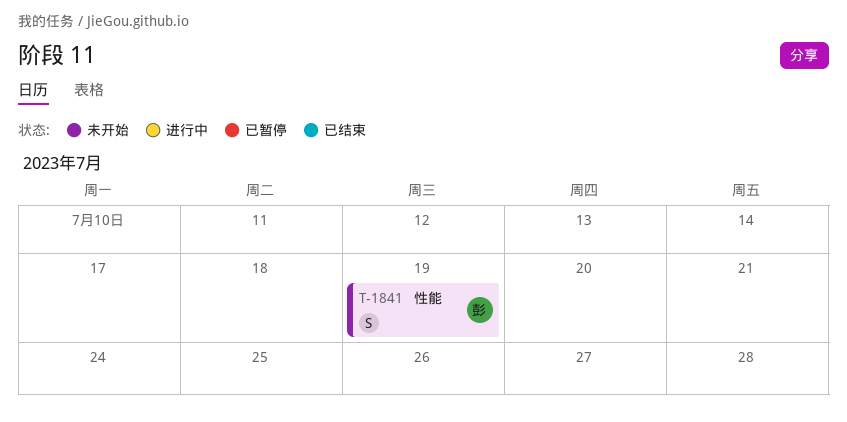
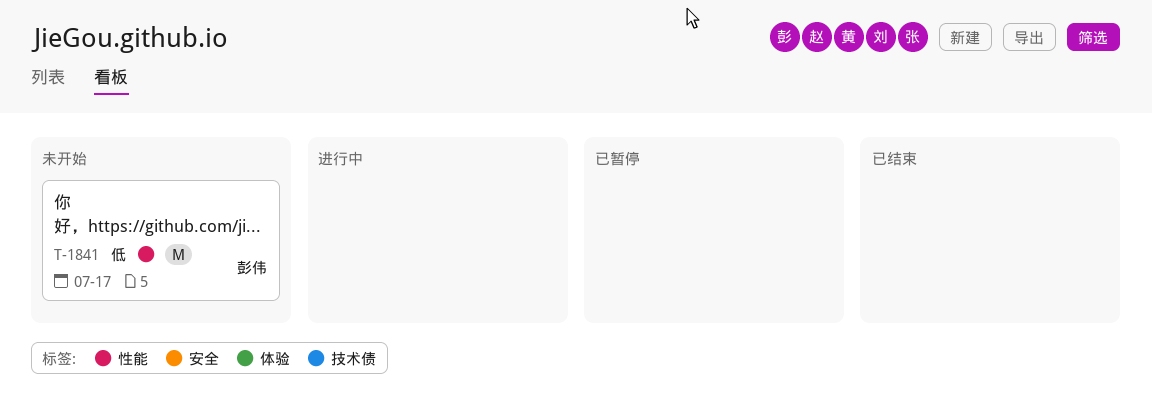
T-1841, estimate: S -> M
T-1841, due: Jul 19 -> Jul 17

